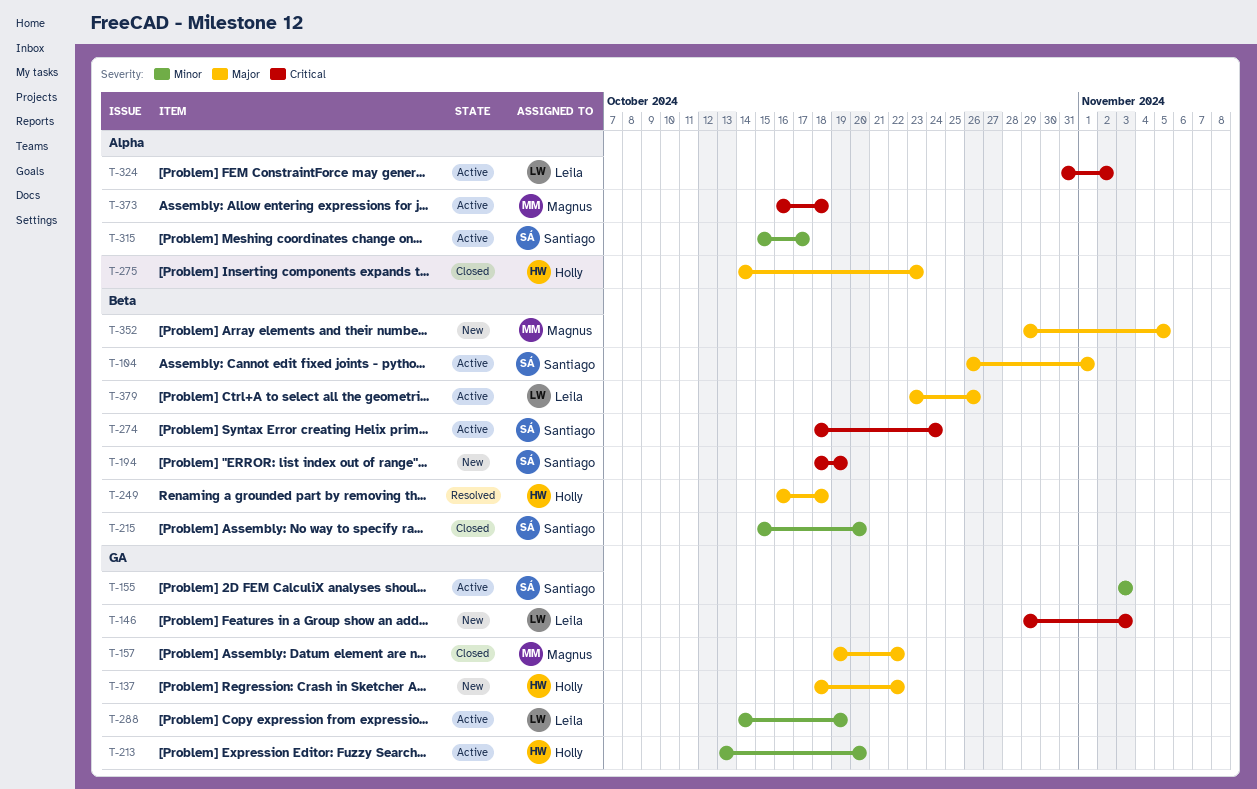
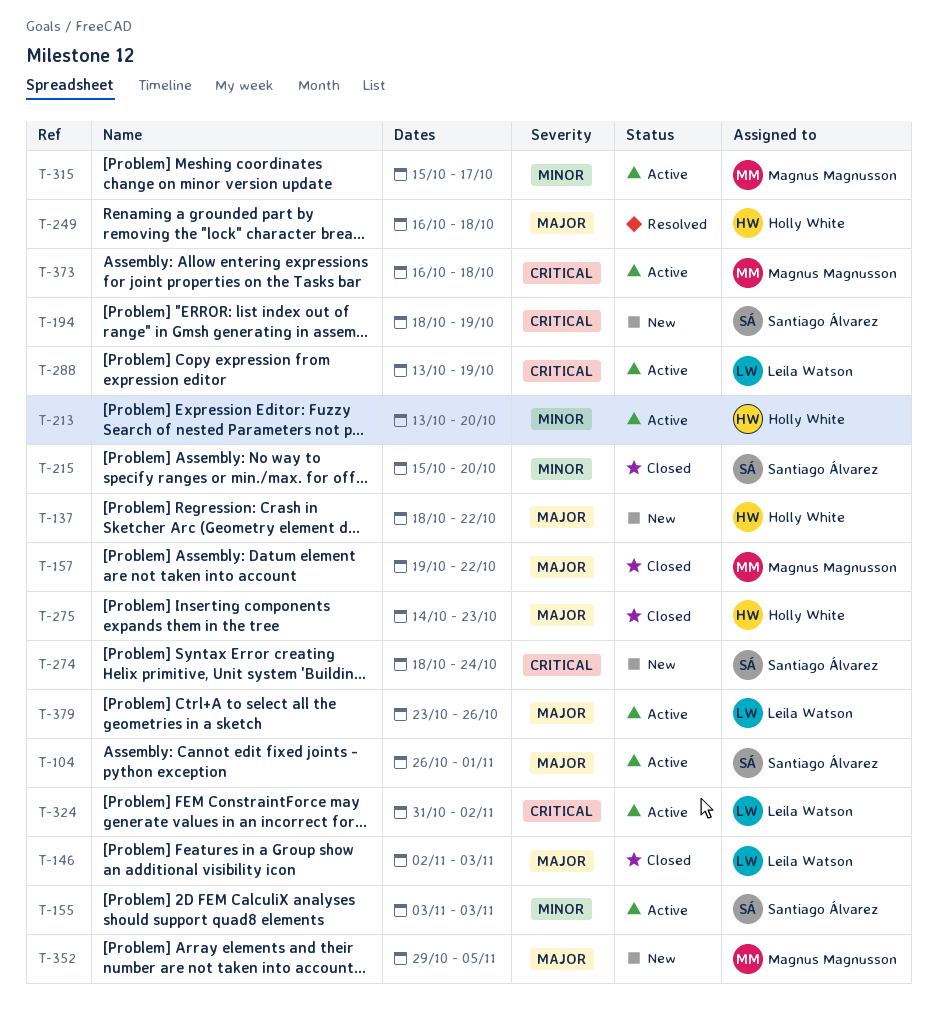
T-146, status: New -> Closed
T-146, priority: Critical -> Major
T-146, start: Oct 29 -> Nov 2
T-274, status: Active -> New
T-288, priority: Minor -> Critical
T-288, start: Oct 14 -> Oct 13
T-315, owner: Santiago Álvarez -> Magnus Magnusson

